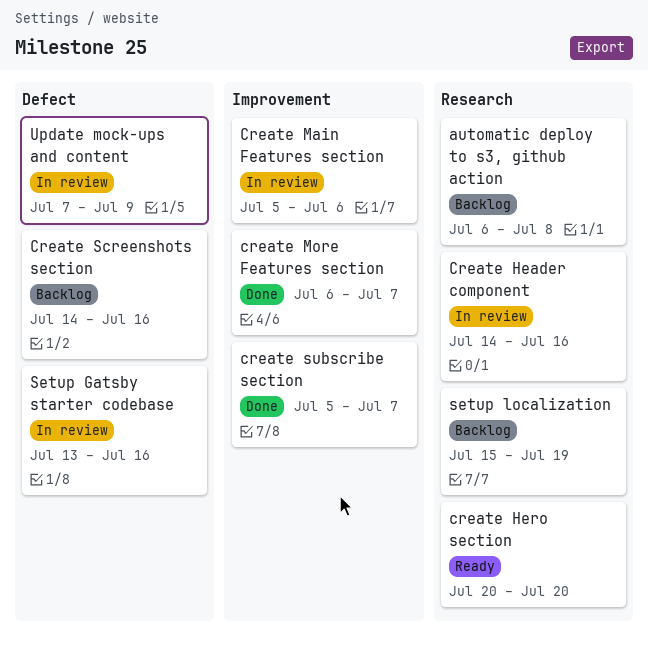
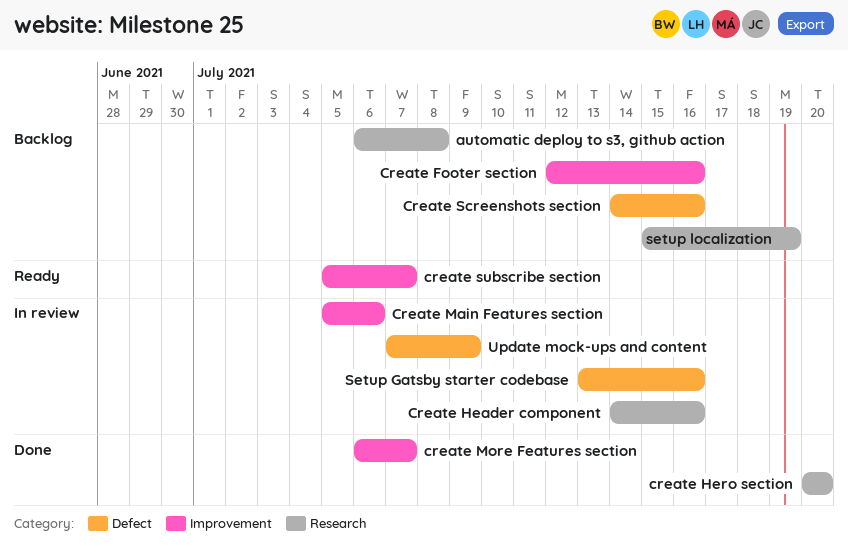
Create Footer section: none -> present
create Hero section, status: Ready -> Done
create subscribe section, status: Done -> Ready

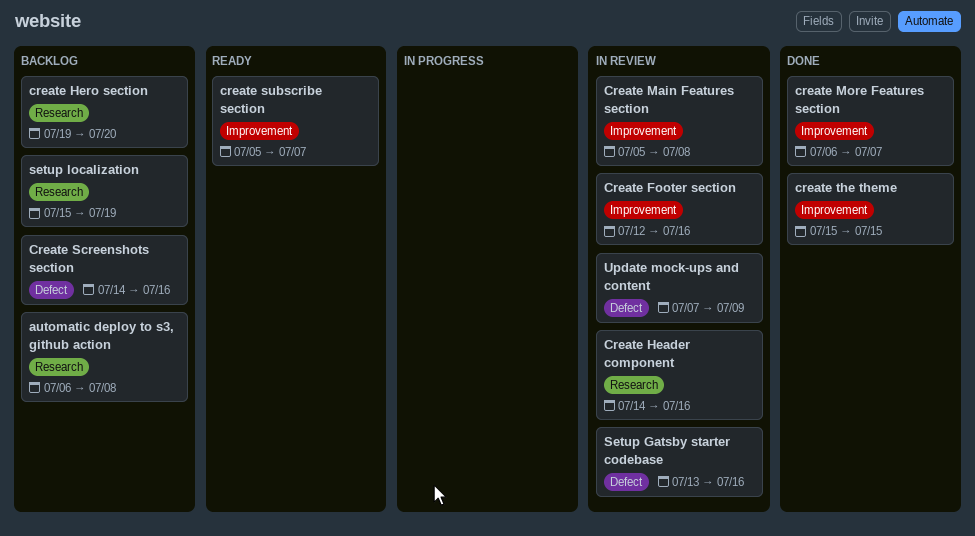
Create Footer section, status: Backlog -> In review
create Hero section, status: Done -> Backlog
create Hero section, start: Jul 20 -> Jul 19
Create Main Features section, due: Jul 6 -> Jul 8
create the theme: none -> present

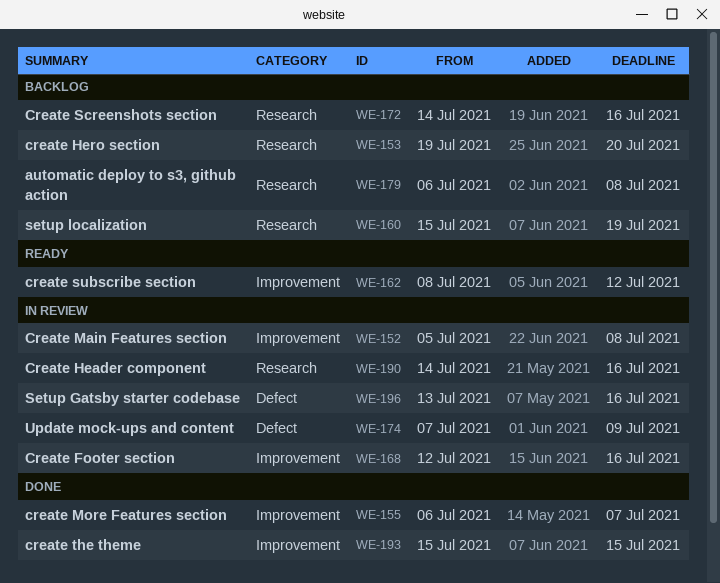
Create Screenshots section, label: Defect -> Research
create subscribe section, start: Jul 5 -> Jul 8
create subscribe section, due: Jul 7 -> Jul 12

